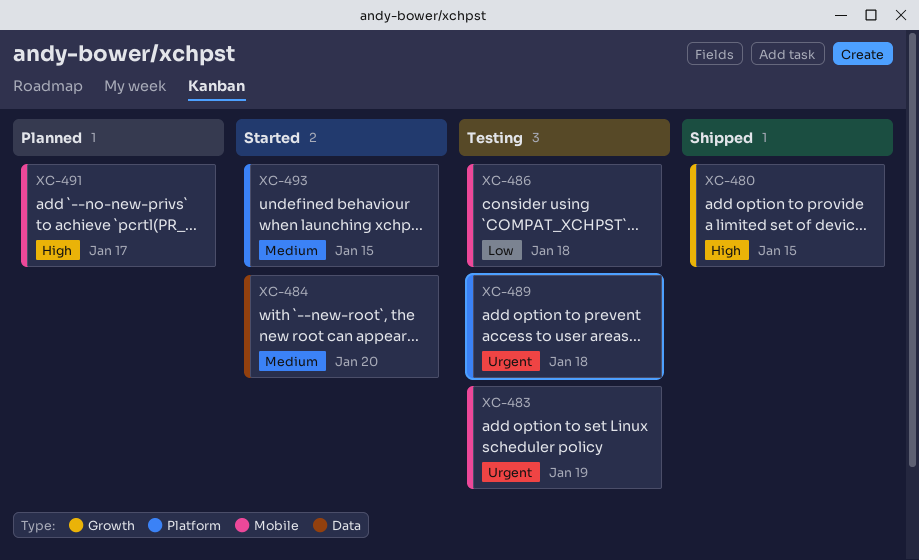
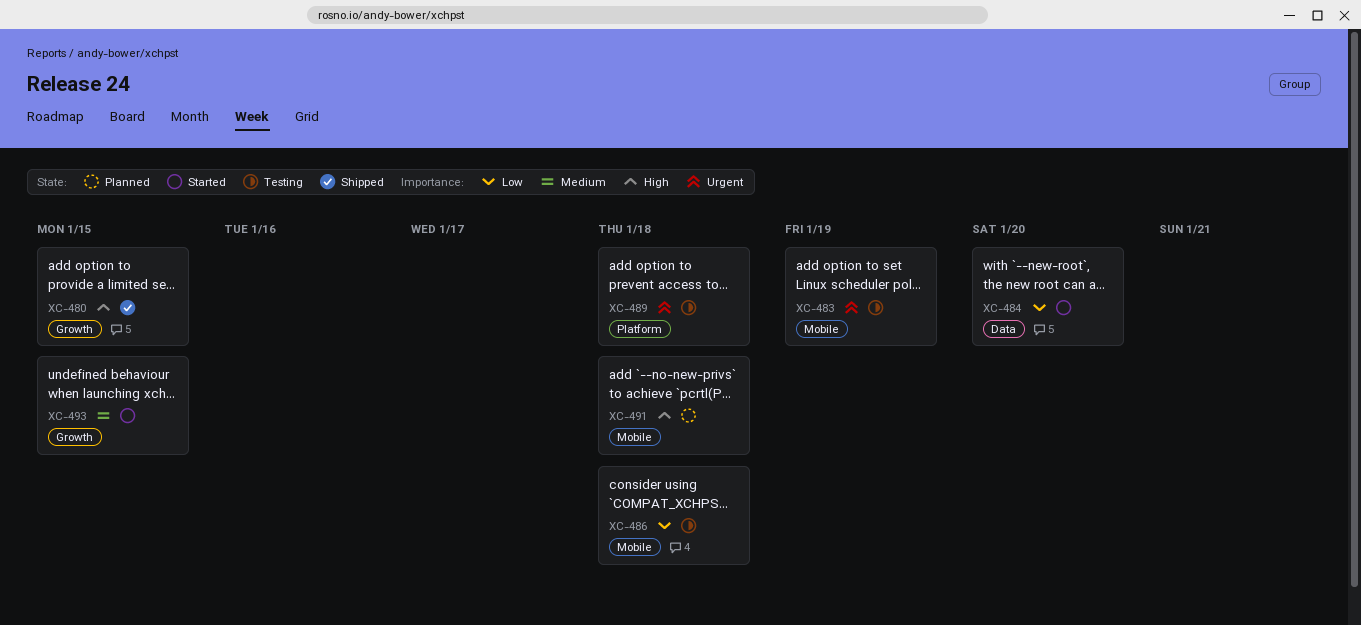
XC-484, priority: Medium -> Low
XC-491, due: Jan 17 -> Jan 18
XC-493, label: Platform -> Growth

